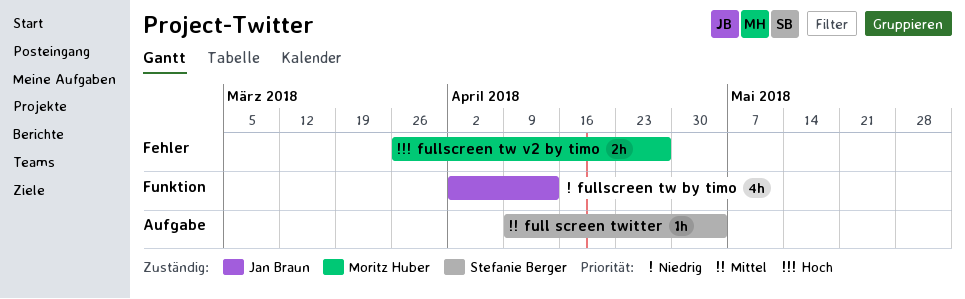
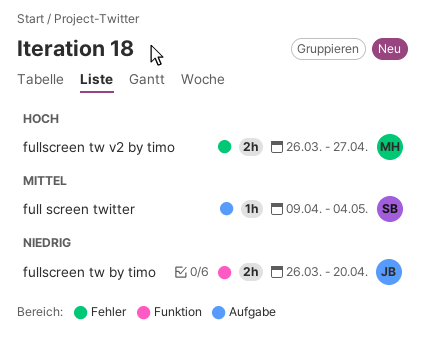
fullscreen tw by timo, estimate: 4h -> 2h
fullscreen tw by timo, start: Apr 2 -> Mar 26
fullscreen tw by timo, due: Apr 13 -> Apr 20

